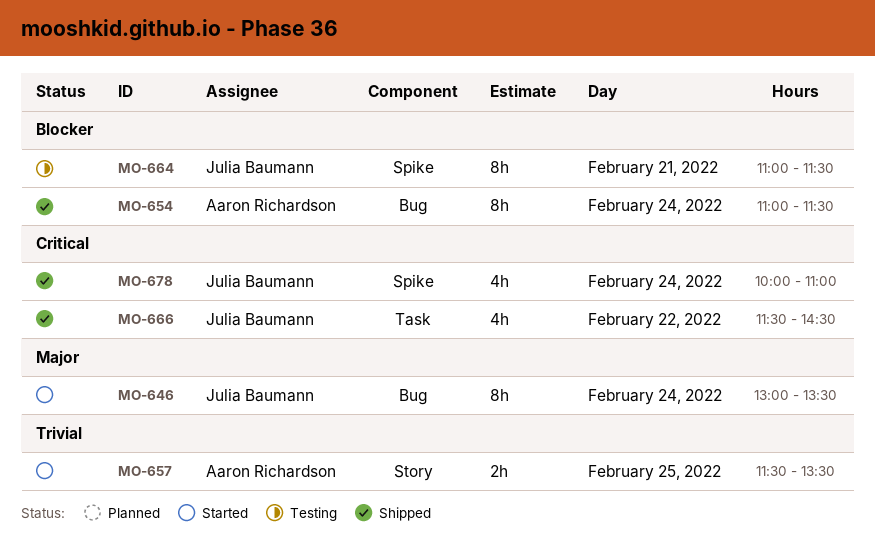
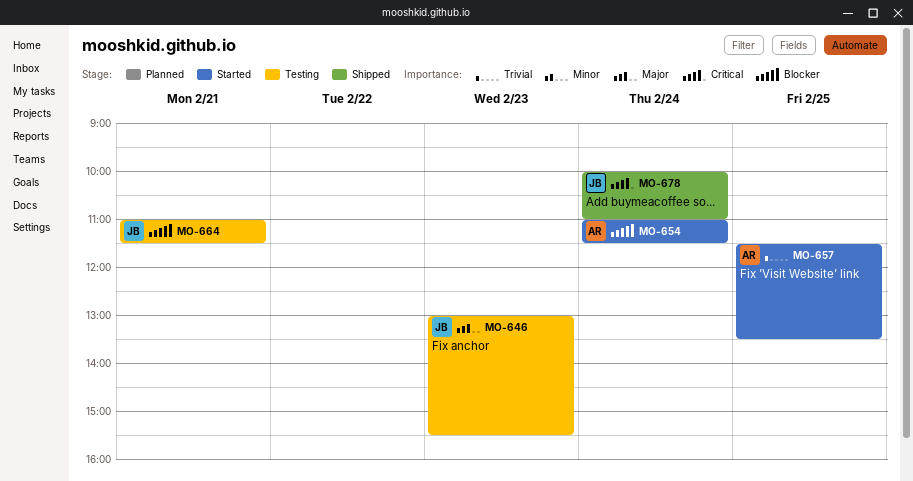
MO-646, status: Started -> Testing
MO-646, day: Feb 24 -> Feb 23
MO-646, ends: 13:30 -> 15:30
MO-654, status: Shipped -> Started
MO-666: present -> none

